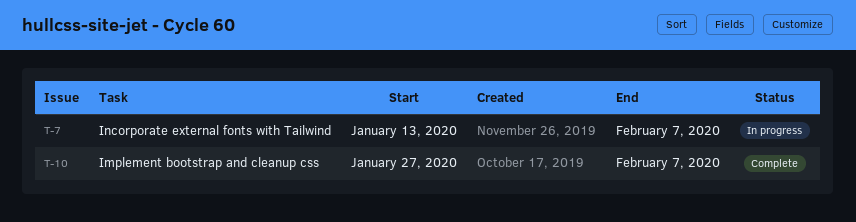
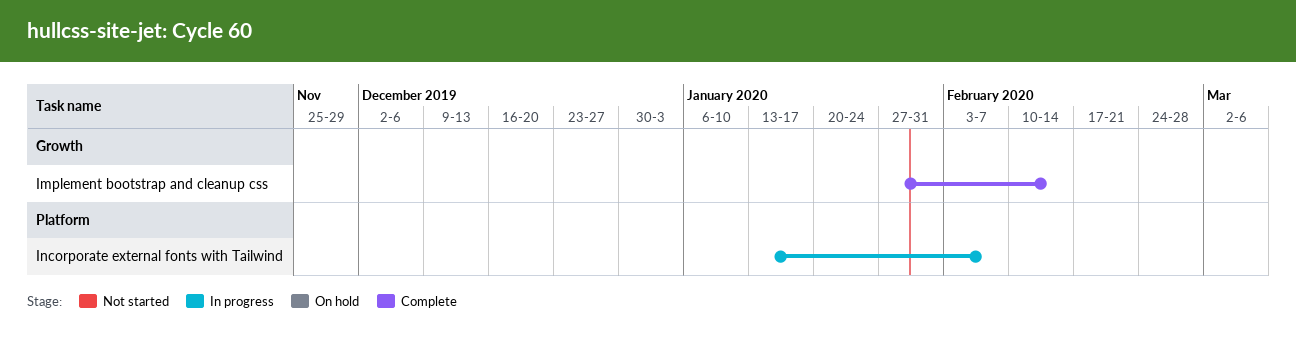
Implement bootstrap and cleanup css, due: Feb 7 -> Feb 14

